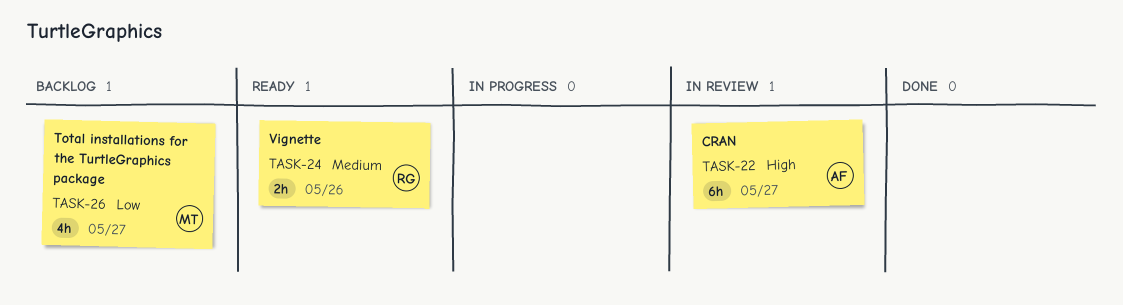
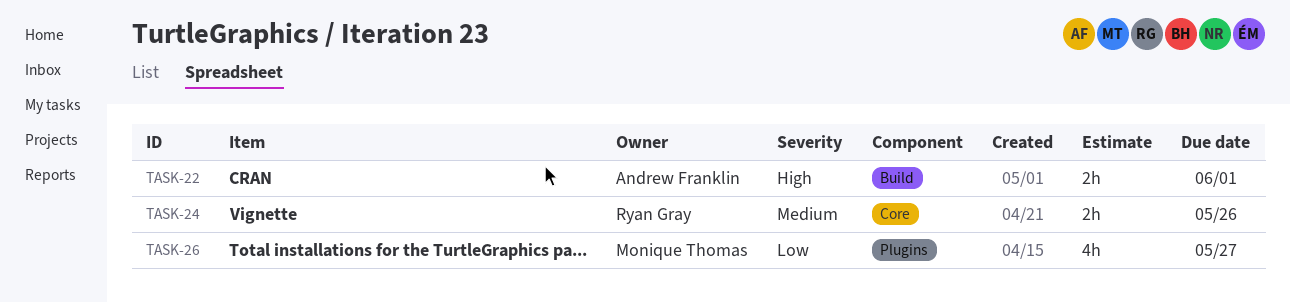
TASK-22, estimate: 6h -> 2h
TASK-22, due: May 27 -> Jun 1

